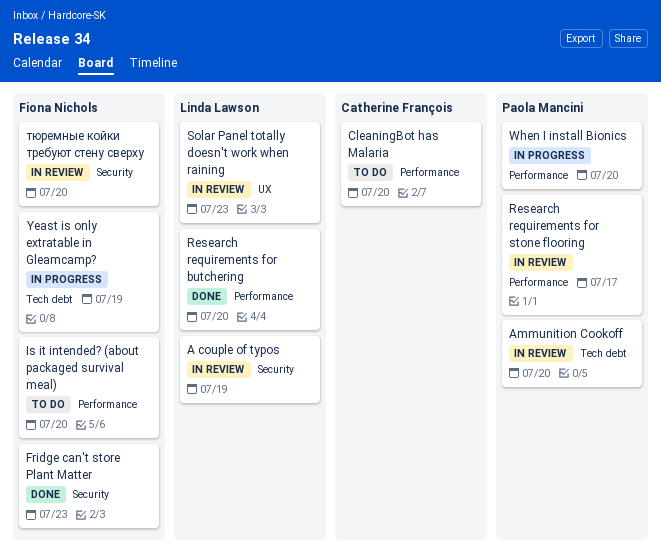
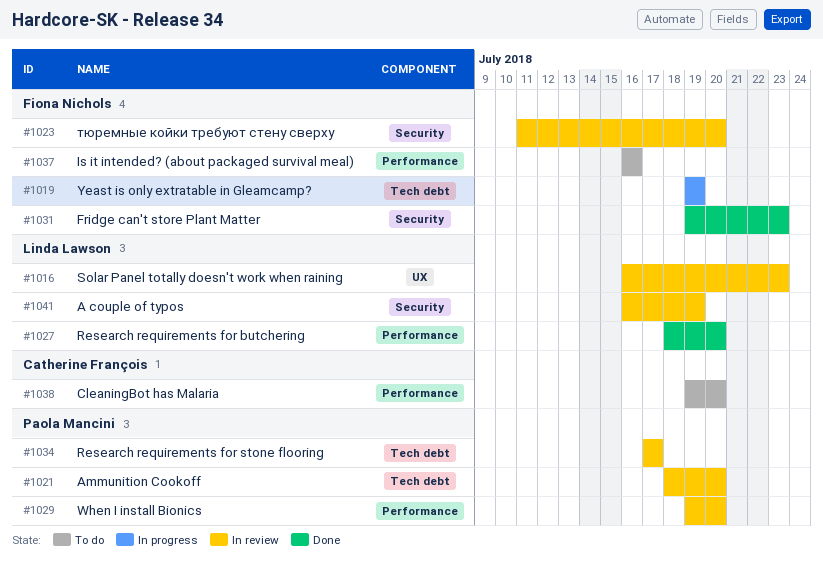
Is it intended? (about packaged survival meal), due: Jul 20 -> Jul 16
Research requirements for stone flooring, label: Performance -> Tech debt
When I install Bionics, status: In progress -> In review

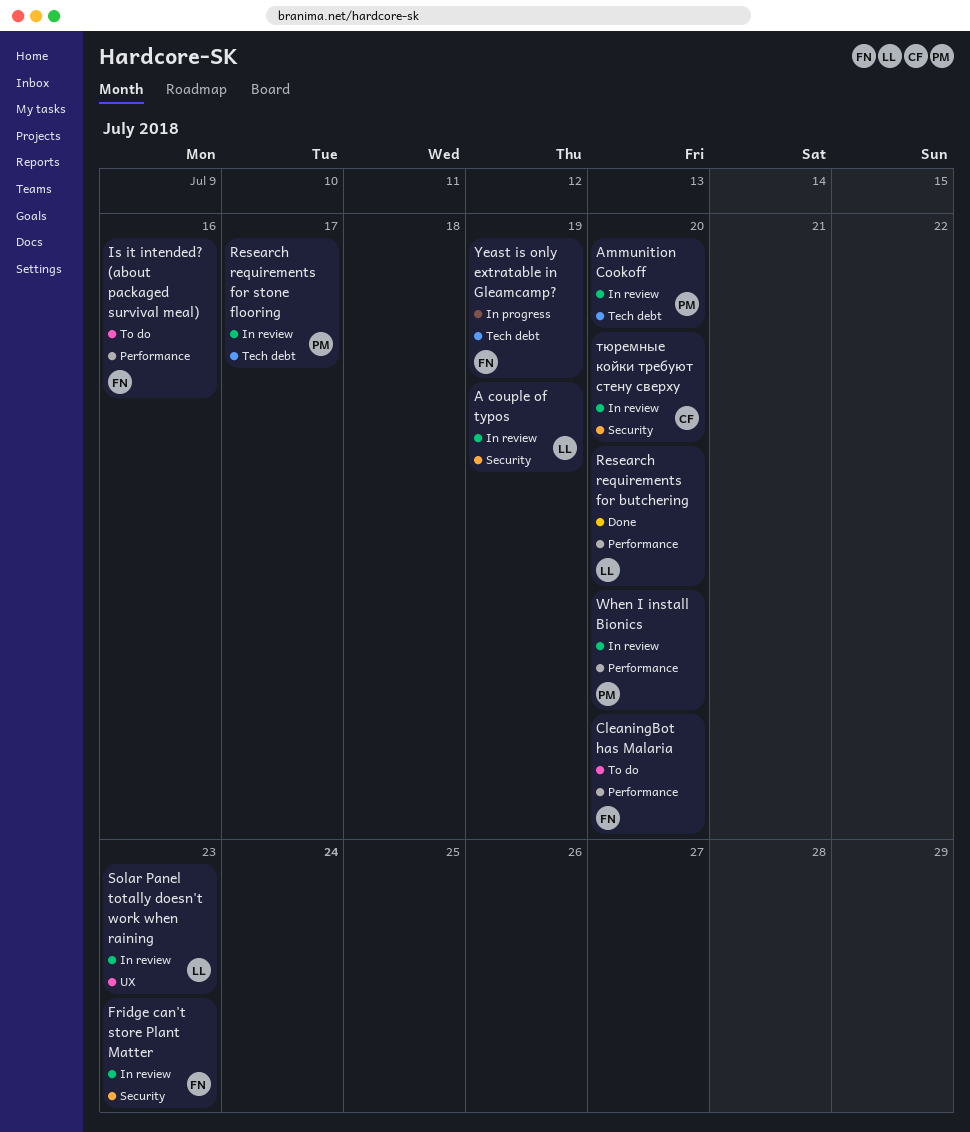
CleaningBot has Malaria, owner: Catherine François -> Fiona Nichols
Fridge can't store Plant Matter, status: Done -> In review
тюремные койки требуют стену сверху, owner: Fiona Nichols -> Catherine François

